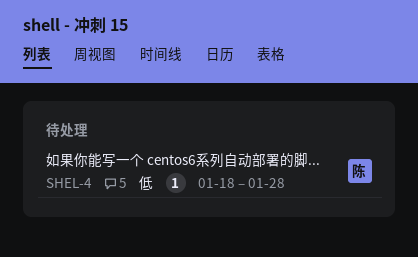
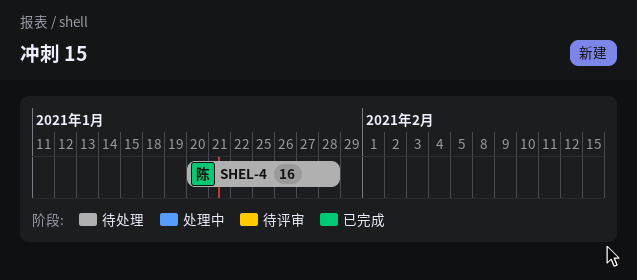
SHEL-4, estimate: 1 -> 16
SHEL-4, start: Jan 18 -> Jan 20

